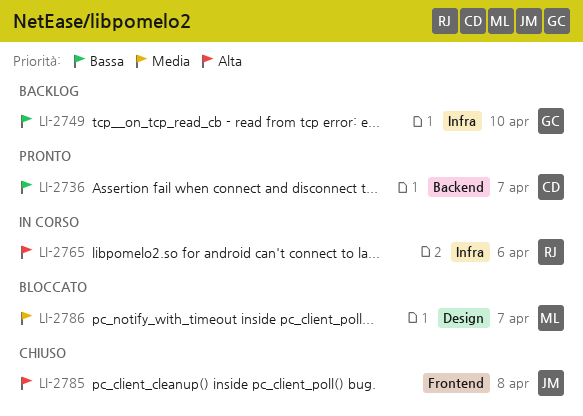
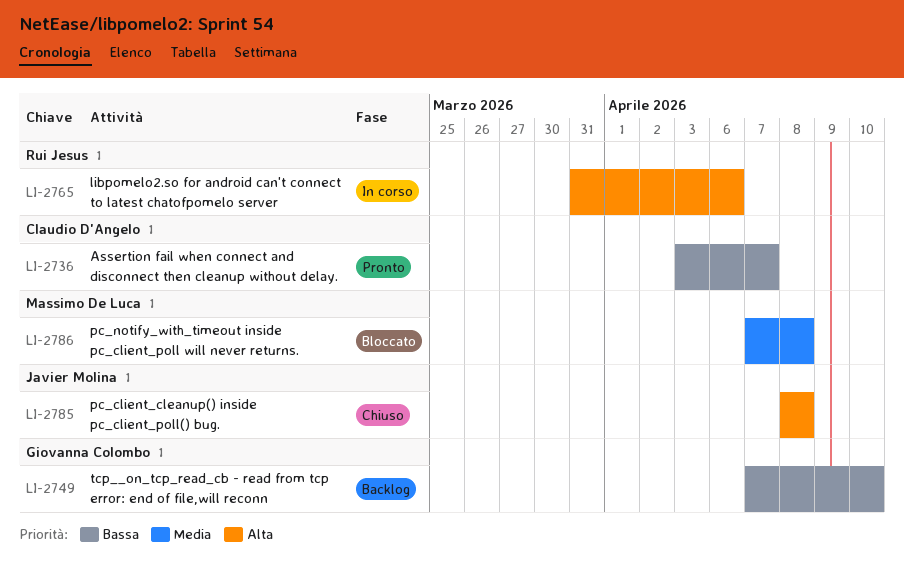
LI-2786, due: Apr 7 -> Apr 8

